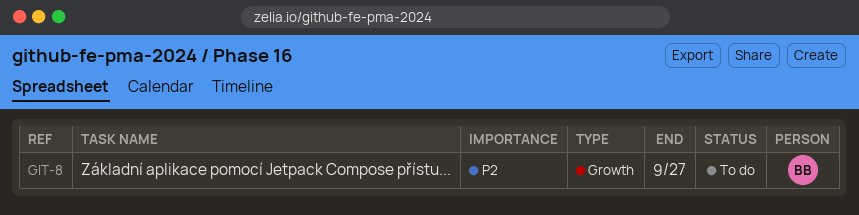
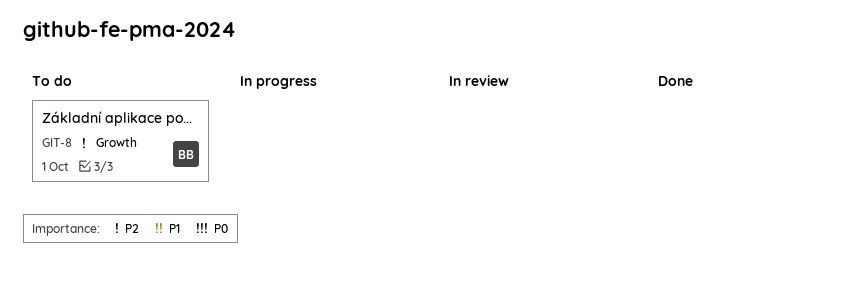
GIT-8, due: Sep 27 -> Oct 1

